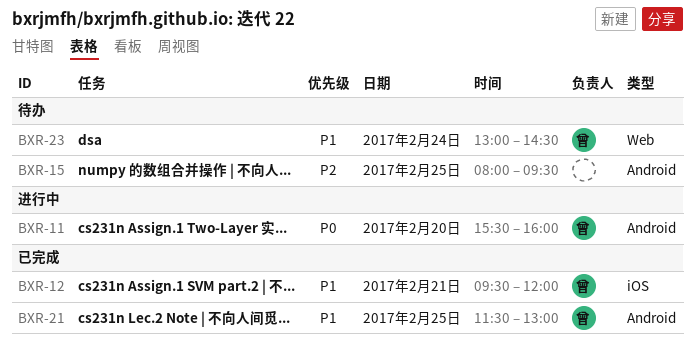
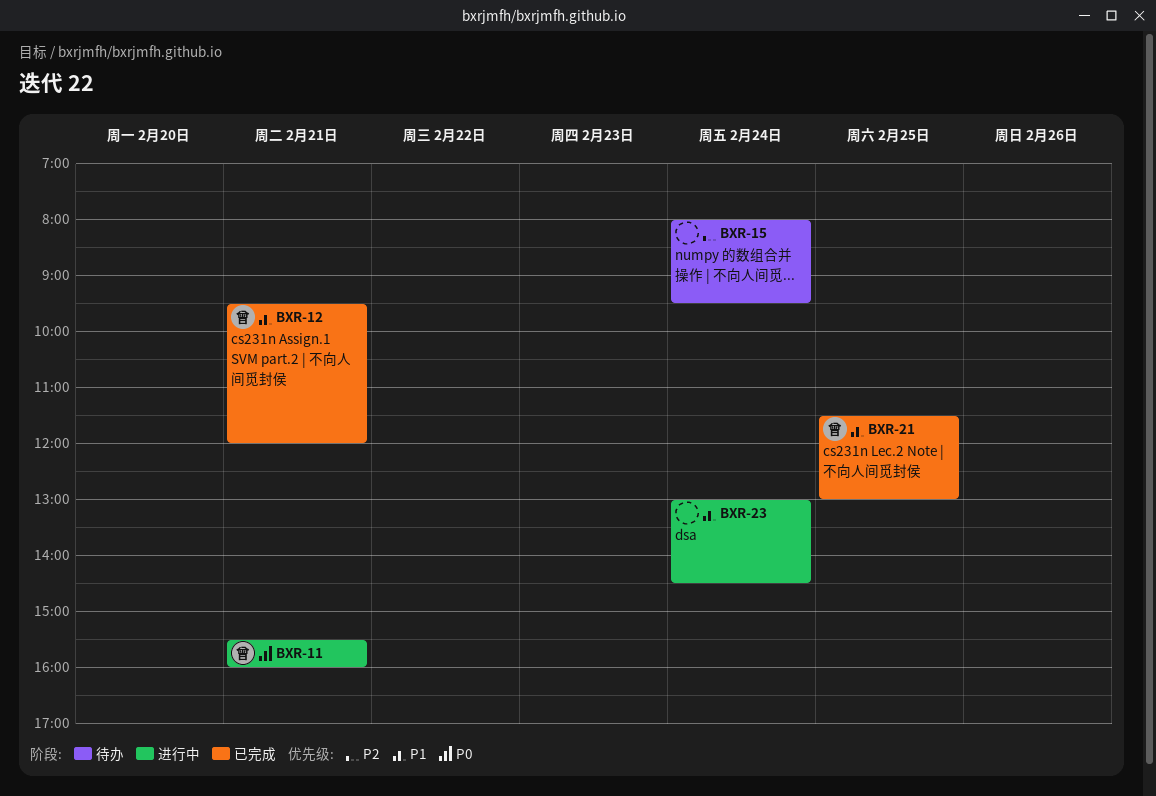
BXR-11, day: Feb 20 -> Feb 21
BXR-15, day: Feb 25 -> Feb 24
BXR-23, status: 待办 -> 进行中
BXR-23, owner: 曾 -> none

